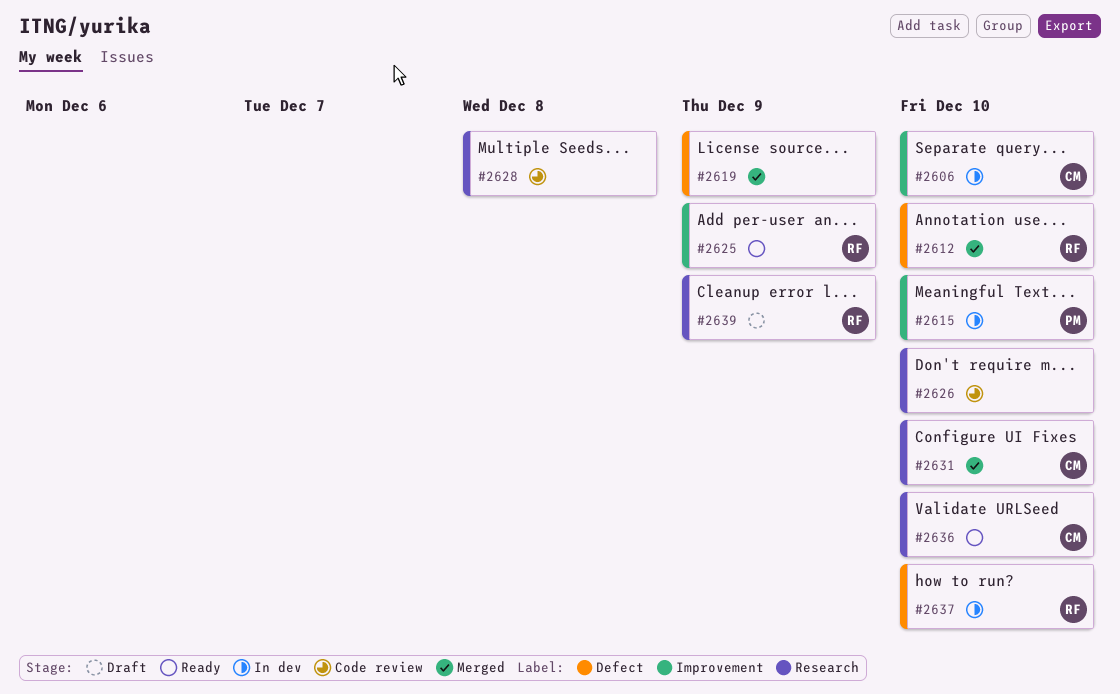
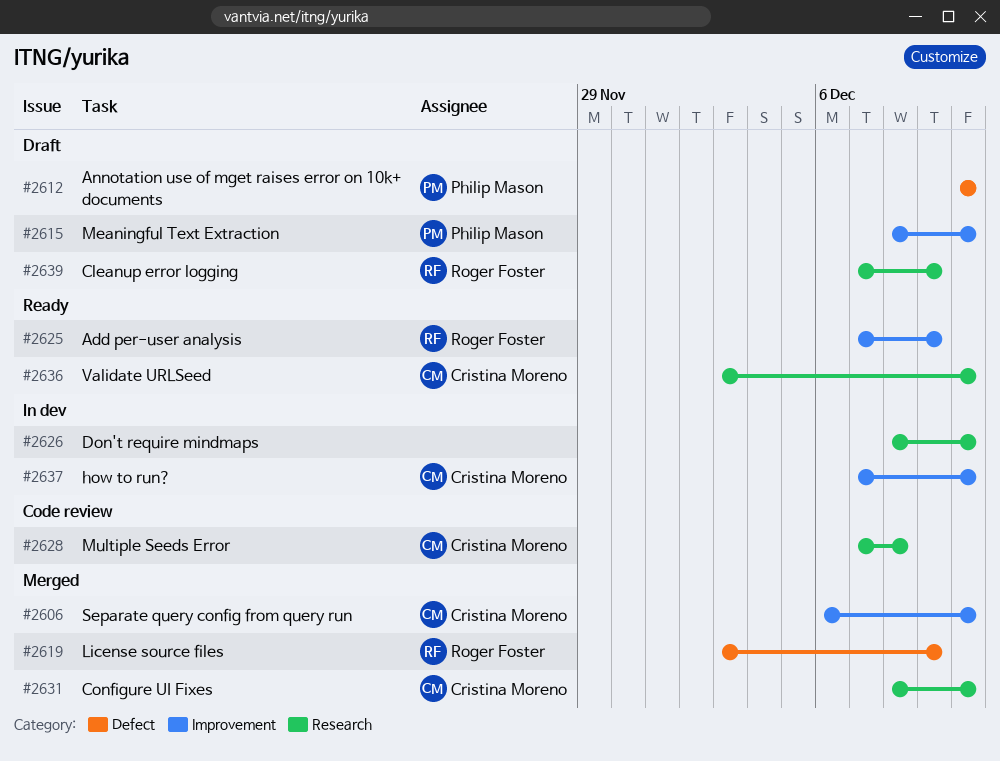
#2606, status: In dev -> Merged
#2612, status: Merged -> Draft
#2612, owner: Roger Foster -> Philip Mason
#2615, status: In dev -> Draft
#2619, owner: none -> Roger Foster
#2626, status: Code review -> In dev
#2628, owner: none -> Cristina Moreno
#2637, owner: Roger Foster -> Cristina Moreno
#2637, label: Defect -> Improvement

